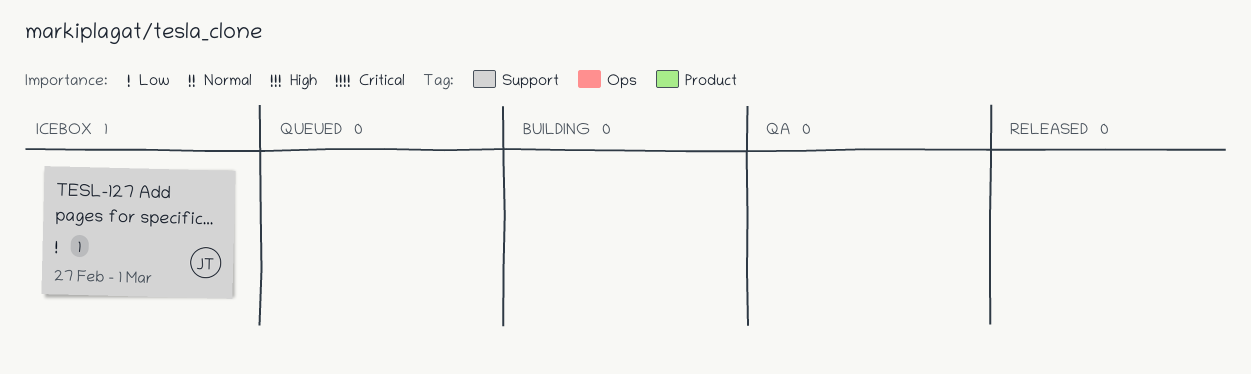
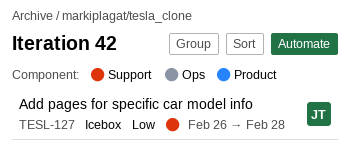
TESL-127, start: Feb 27 -> Feb 26
TESL-127, due: Mar 1 -> Feb 28

